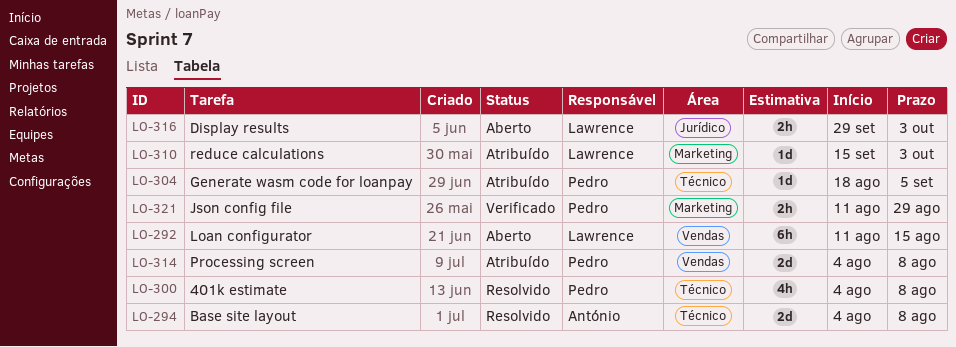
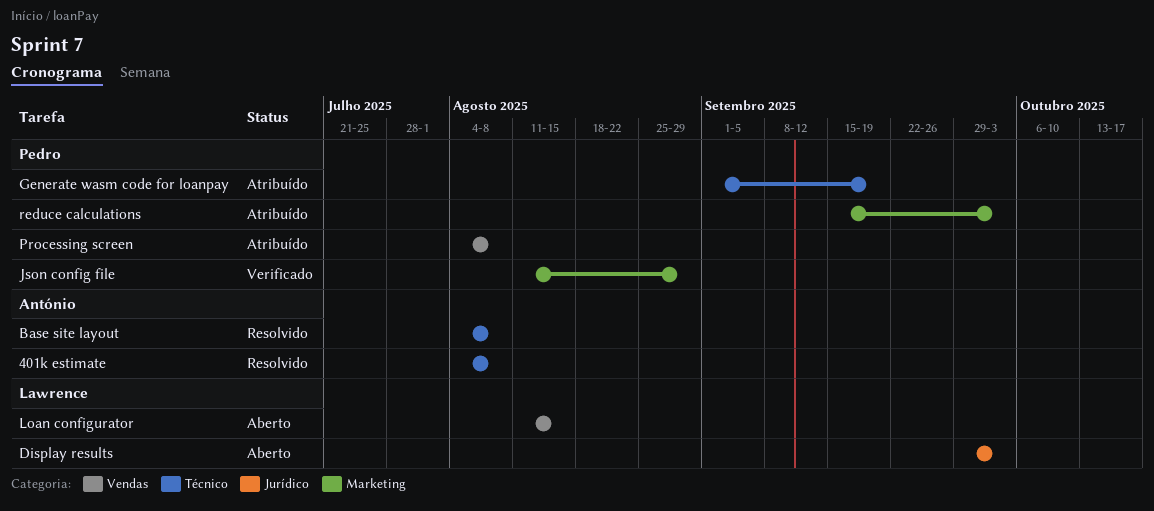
401k estimate, owner: Pedro -> António
Generate wasm code for loanpay, start: Aug 18 -> Sep 1
Generate wasm code for loanpay, due: Sep 5 -> Sep 19
reduce calculations, owner: Lawrence -> Pedro

